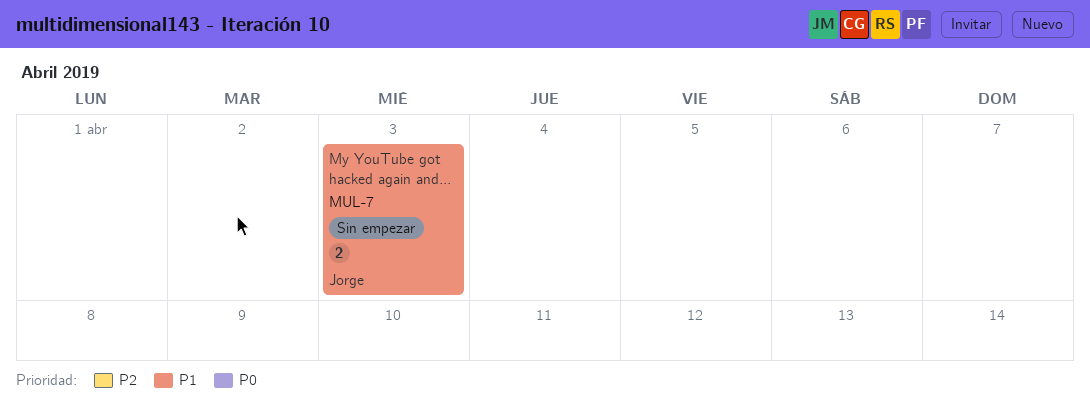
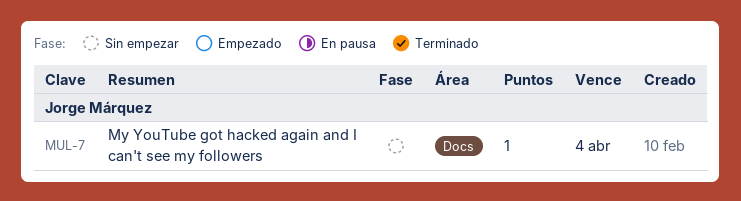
MUL-7, estimate: 2 -> 1
MUL-7, due: Apr 3 -> Apr 4

